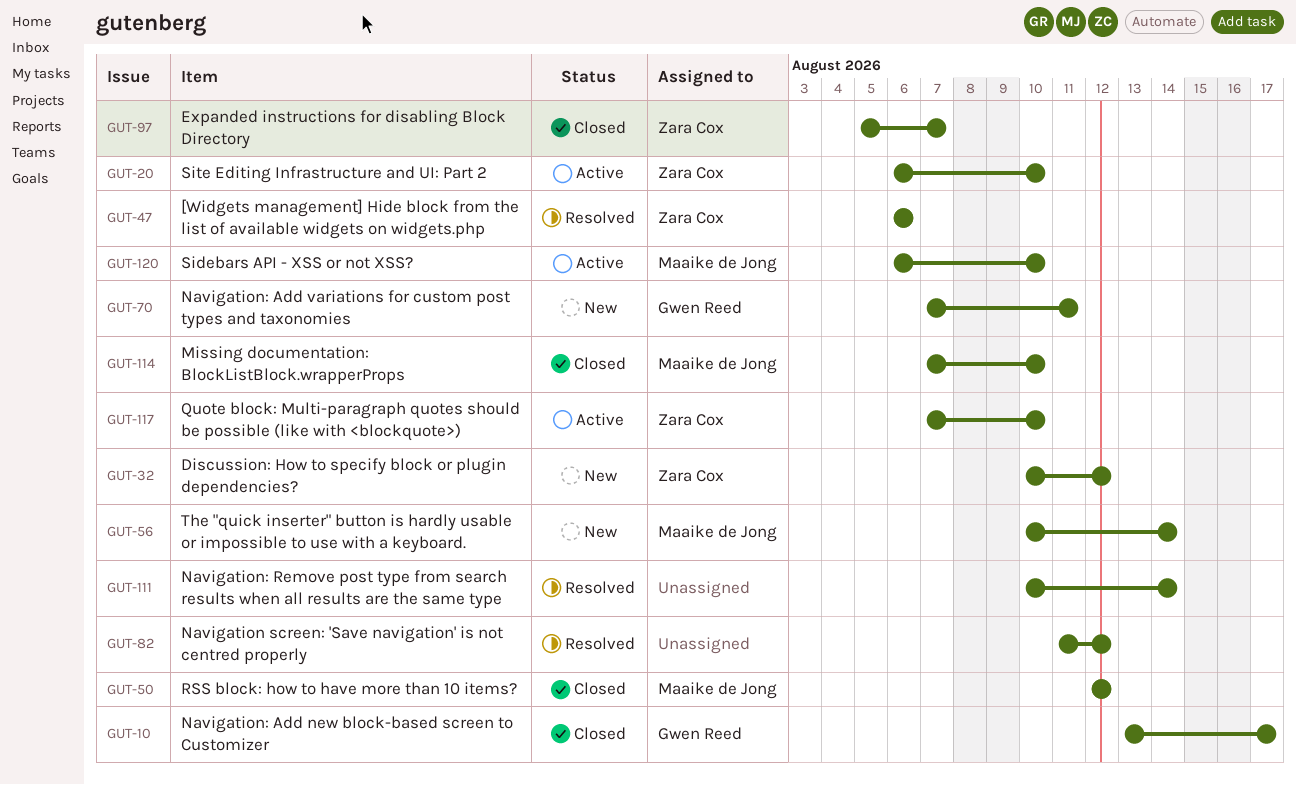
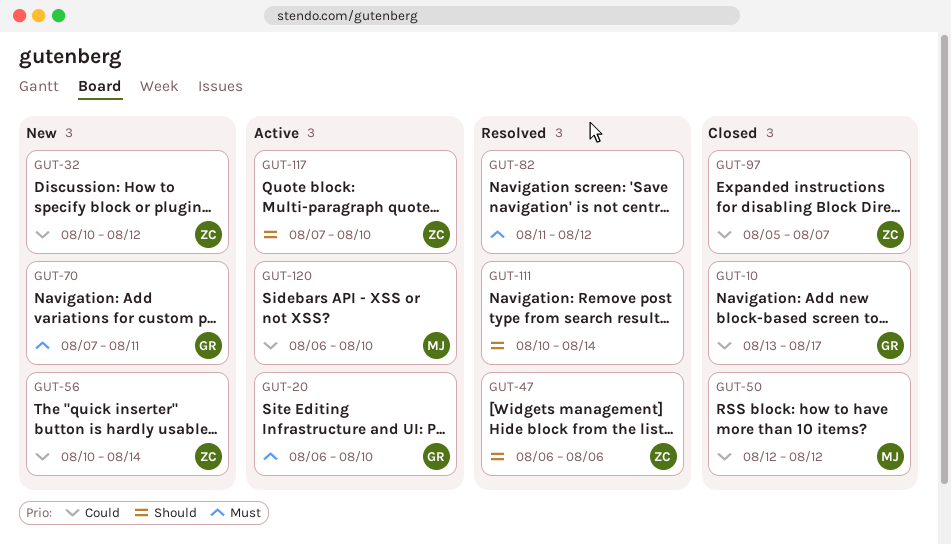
GUT-20, owner: Zara Cox -> Gwen Reed
GUT-56, owner: Maaike de Jong -> Zara Cox
GUT-114: present -> none

